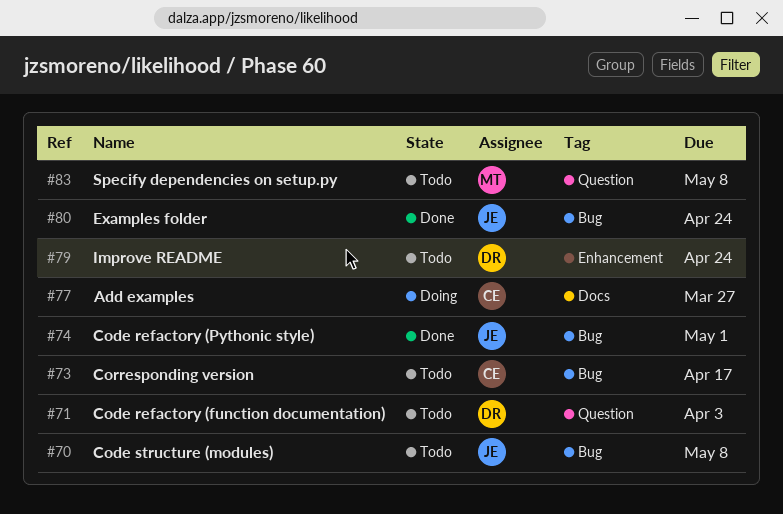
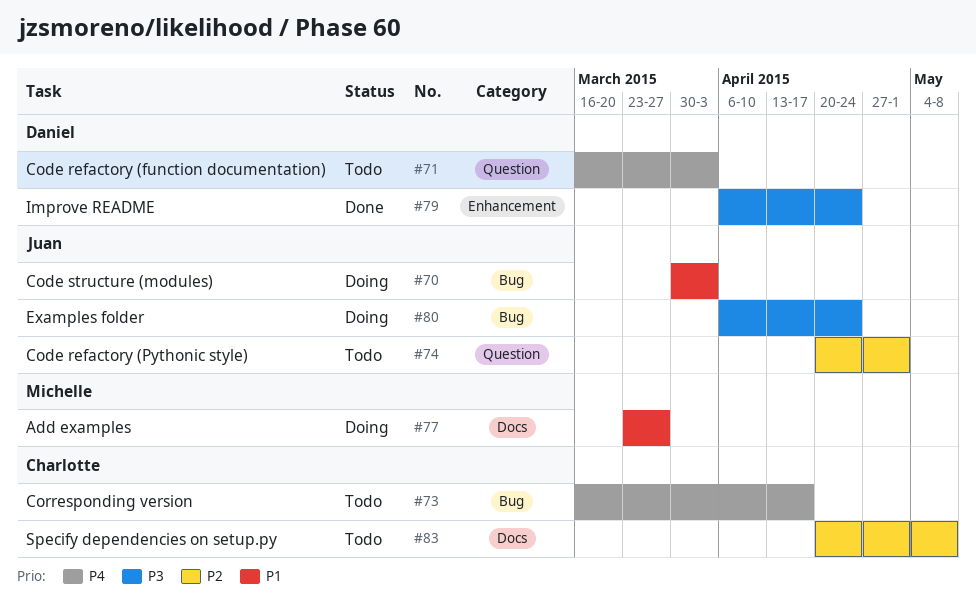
#70, status: Todo -> Doing
#70, due: May 8 -> Apr 3
#74, status: Done -> Todo
#74, label: Bug -> Question
#77, owner: Charlotte -> Michelle
#79, status: Todo -> Done
#80, status: Done -> Doing
#83, owner: Michelle -> Charlotte
#83, label: Question -> Docs

